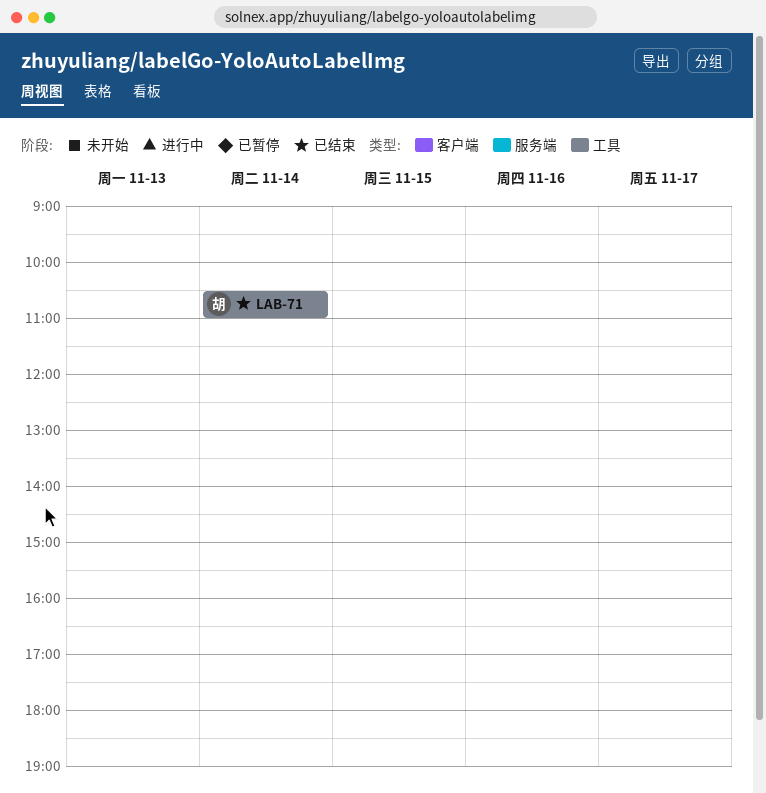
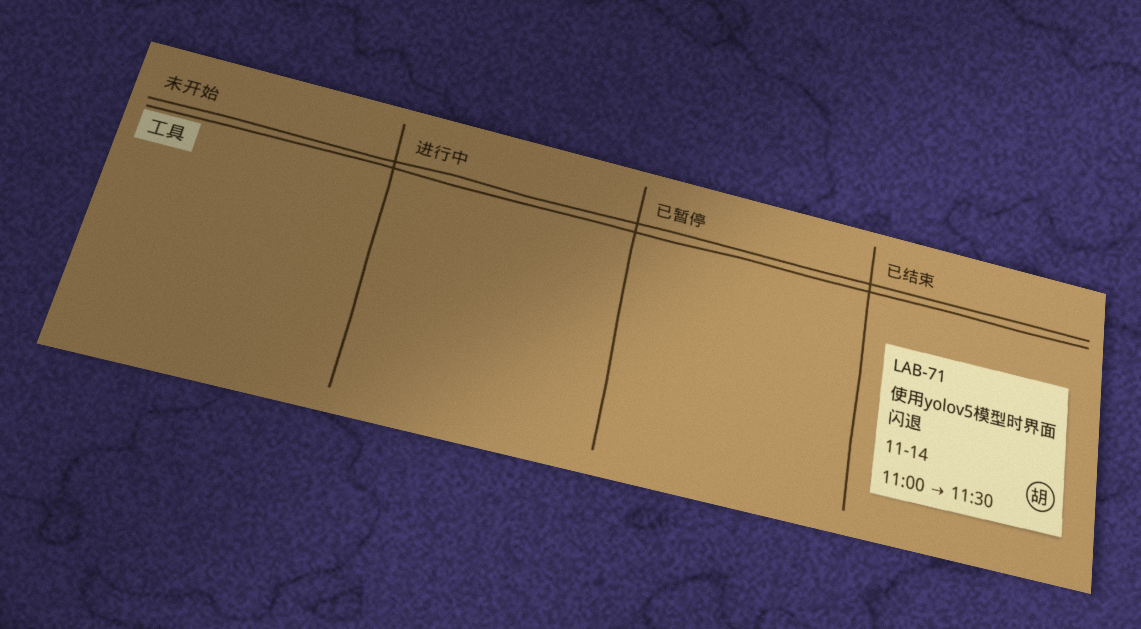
LAB-71, begins: 10:30 -> 11:00
LAB-71, ends: 11:00 -> 11:30

